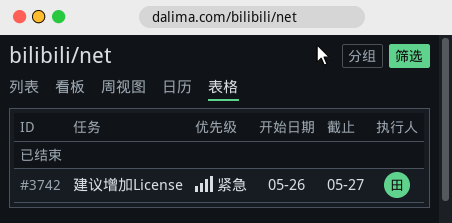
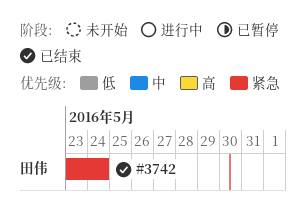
#3742, start: May 26 -> May 23
#3742, due: May 27 -> May 24

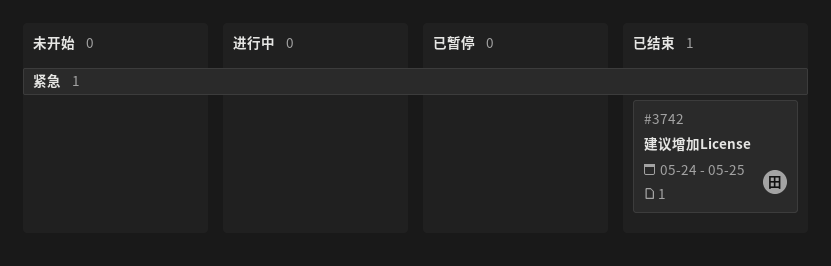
#3742, start: May 23 -> May 24
#3742, due: May 24 -> May 25

